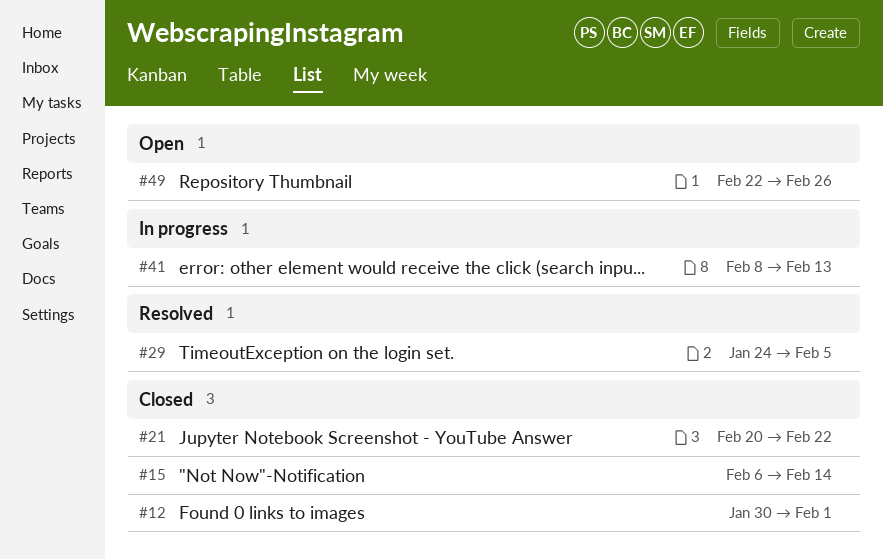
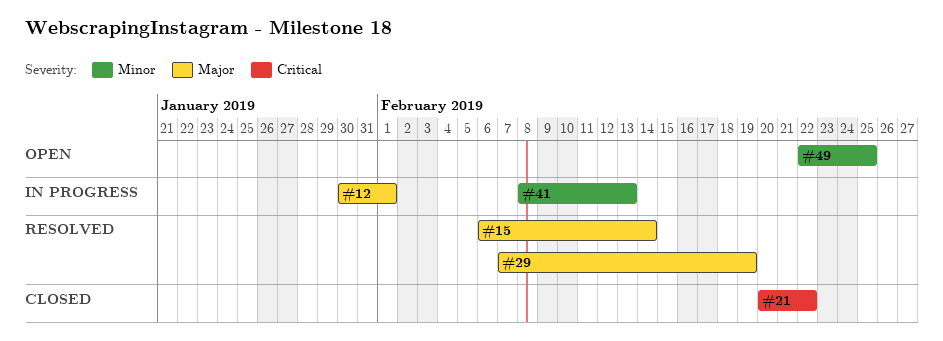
#12, status: Closed -> In progress
#15, status: Closed -> Resolved
#29, start: Jan 24 -> Feb 7
#29, due: Feb 5 -> Feb 19
#49, due: Feb 26 -> Feb 25

